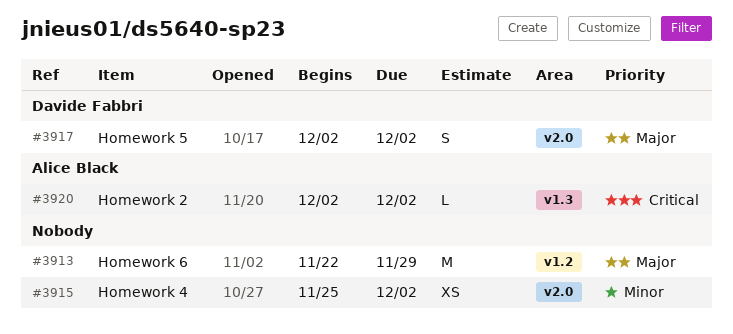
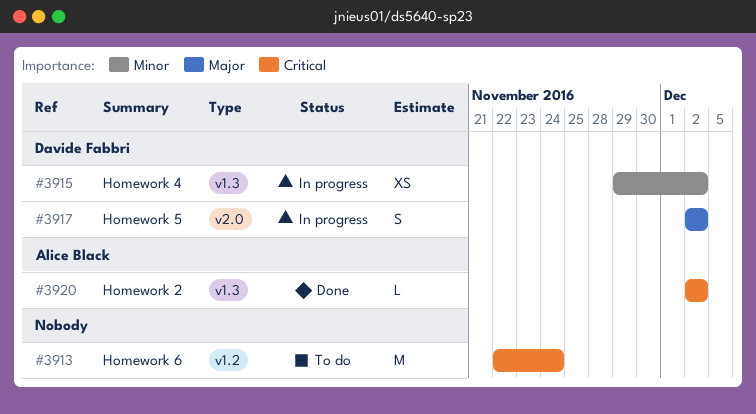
#3913, priority: Major -> Critical
#3913, due: Nov 29 -> Nov 24
#3915, owner: none -> Davide Fabbri
#3915, label: v2.0 -> v1.3
#3915, start: Nov 25 -> Nov 29

